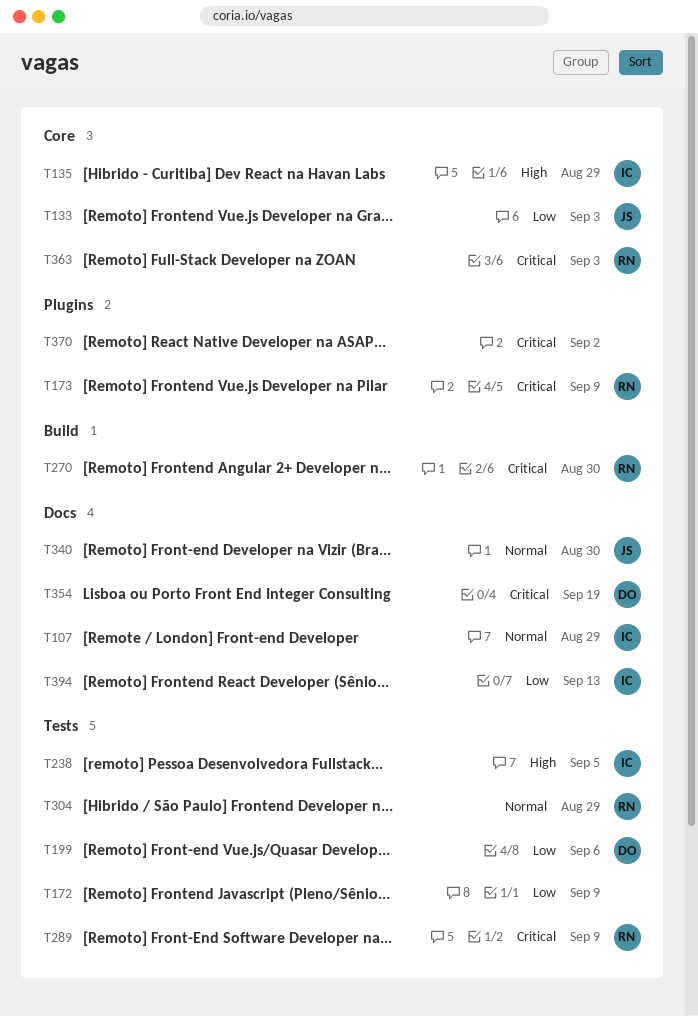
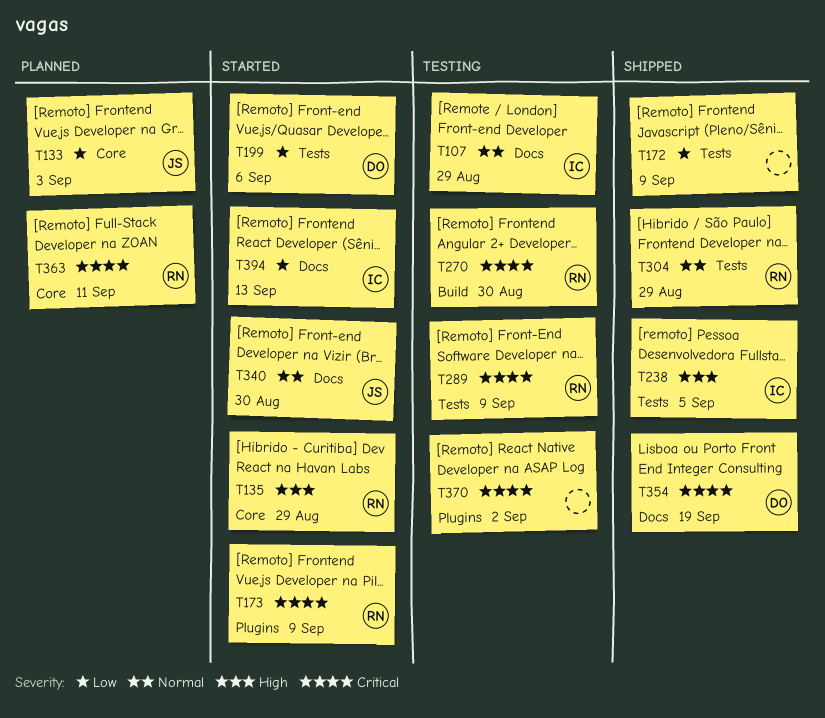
T135, owner: IC -> RN
T363, due: Sep 3 -> Sep 11

